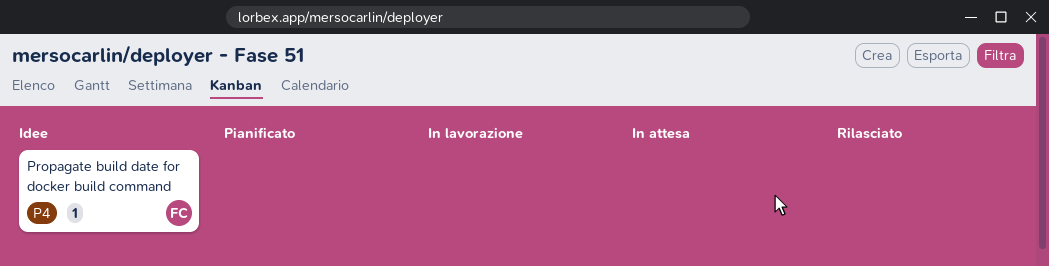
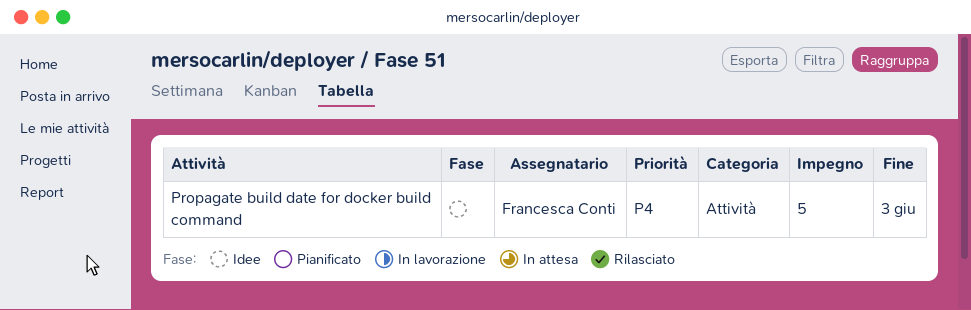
Propagate build date for docker build command, estimate: 1 -> 5

